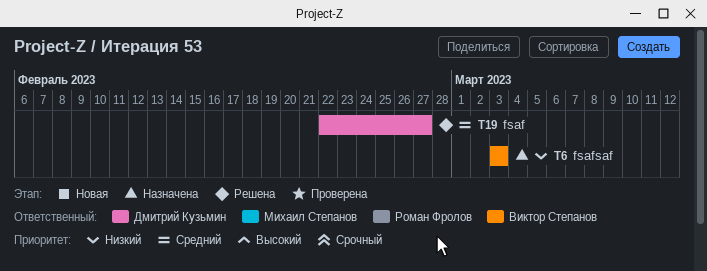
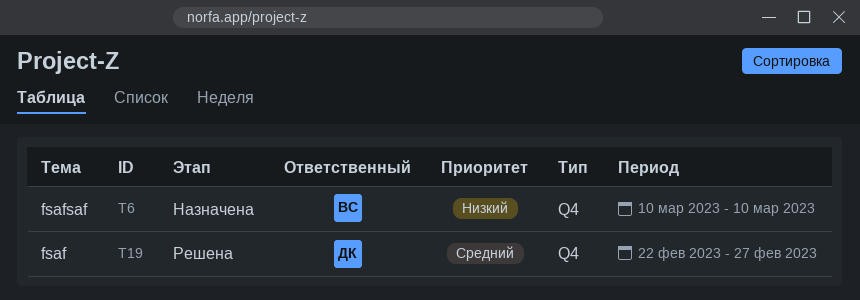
T6, start: Mar 3 -> Mar 10
T6, due: Mar 3 -> Mar 10

